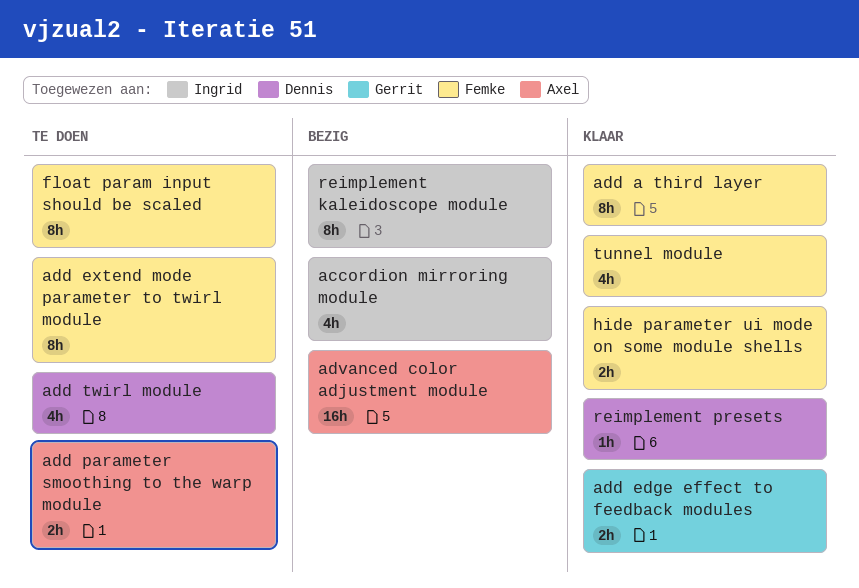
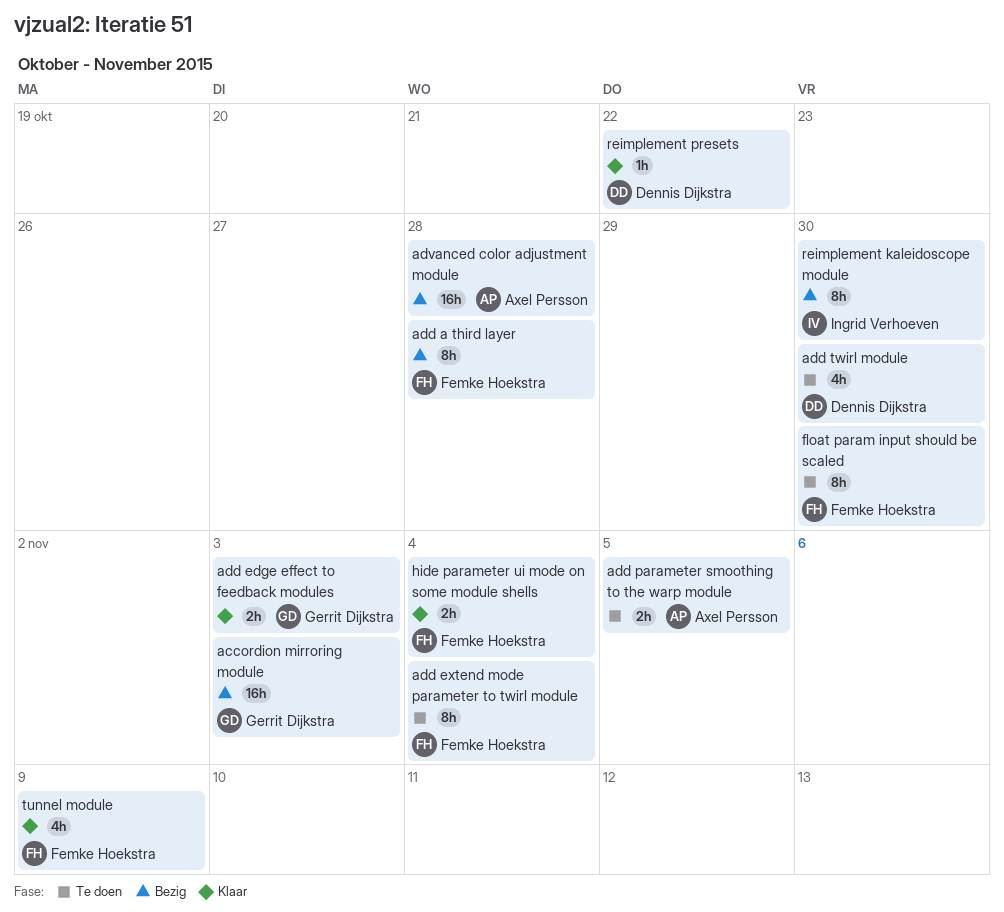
accordion mirroring module, owner: Ingrid Verhoeven -> Gerrit Dijkstra
accordion mirroring module, estimate: 4h -> 16h
add a third layer, status: Klaar -> Bezig

